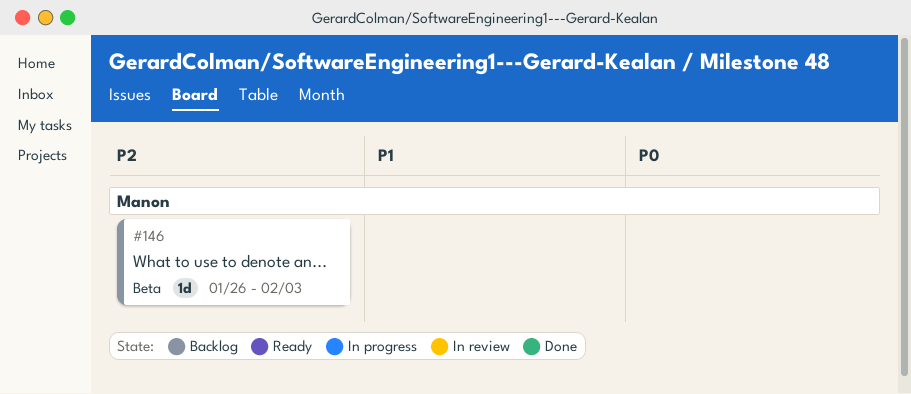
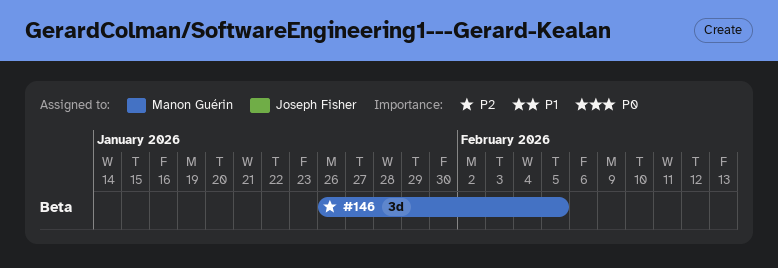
#146, estimate: 1d -> 3d
#146, due: Feb 3 -> Feb 5

